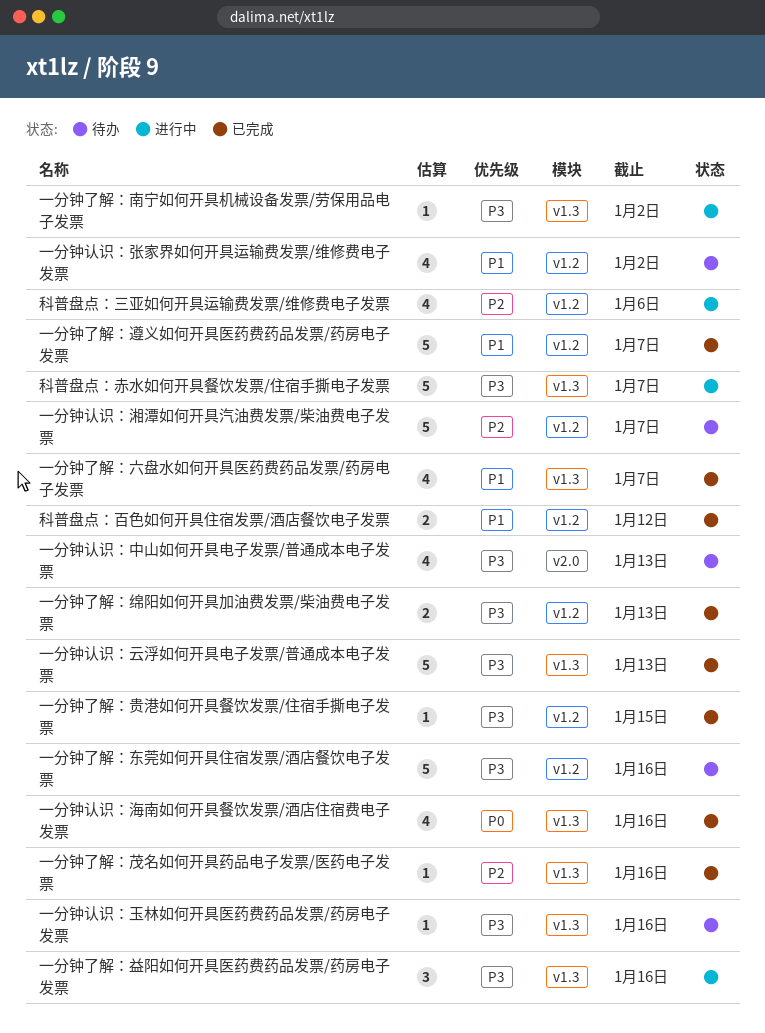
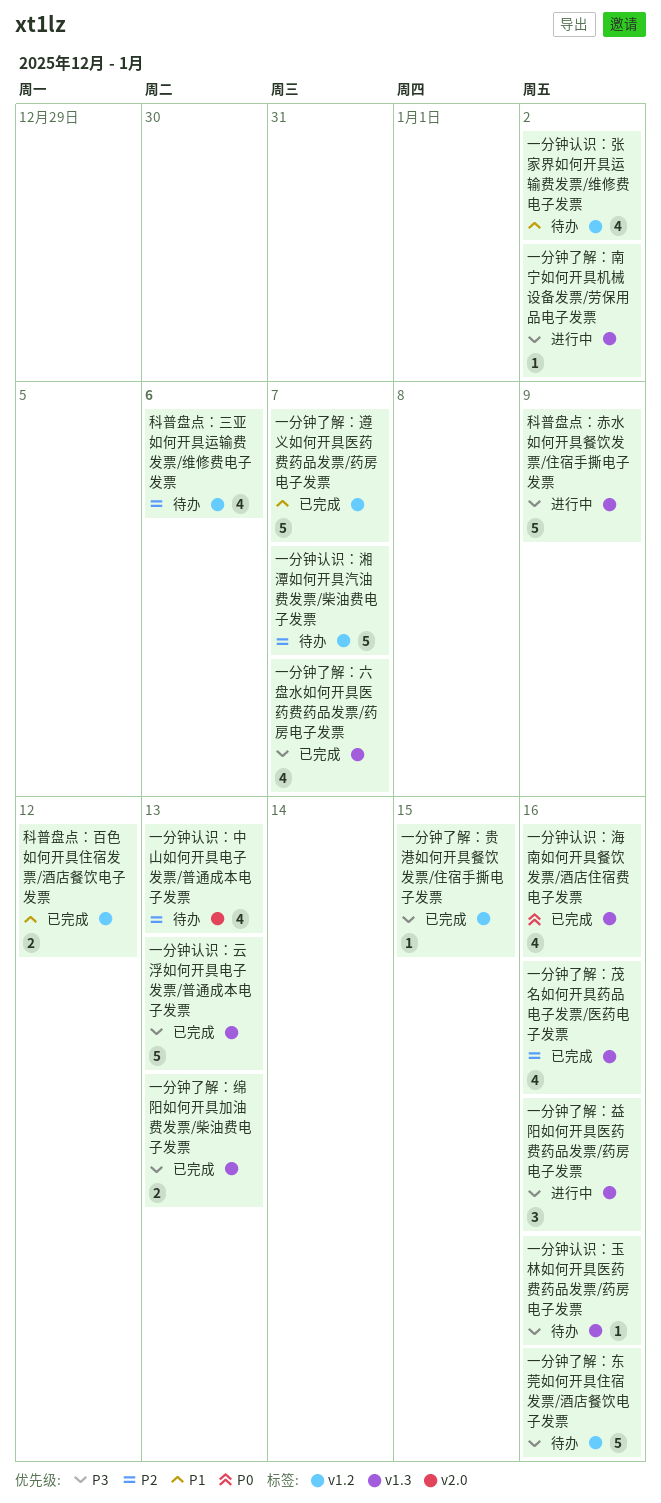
一分钟了解：六盘水如何开具医药费药品发票/药房电子发票, priority: P1 -> P3
一分钟了解：绵阳如何开具加油费发票/柴油费电子发票, label: v1.2 -> v1.3
一分钟了解：茂名如何开具药品电子发票/医药电子发票, estimate: 1 -> 4
一分钟认识：中山如何开具电子发票/普通成本电子发票, priority: P3 -> P2
科普盘点：三亚如何开具运输费发票/维修费电子发票, status: 进行中 -> 待办
科普盘点：赤水如何开具餐饮发票/住宿手撕电子发票, due: Jan 7 -> Jan 9

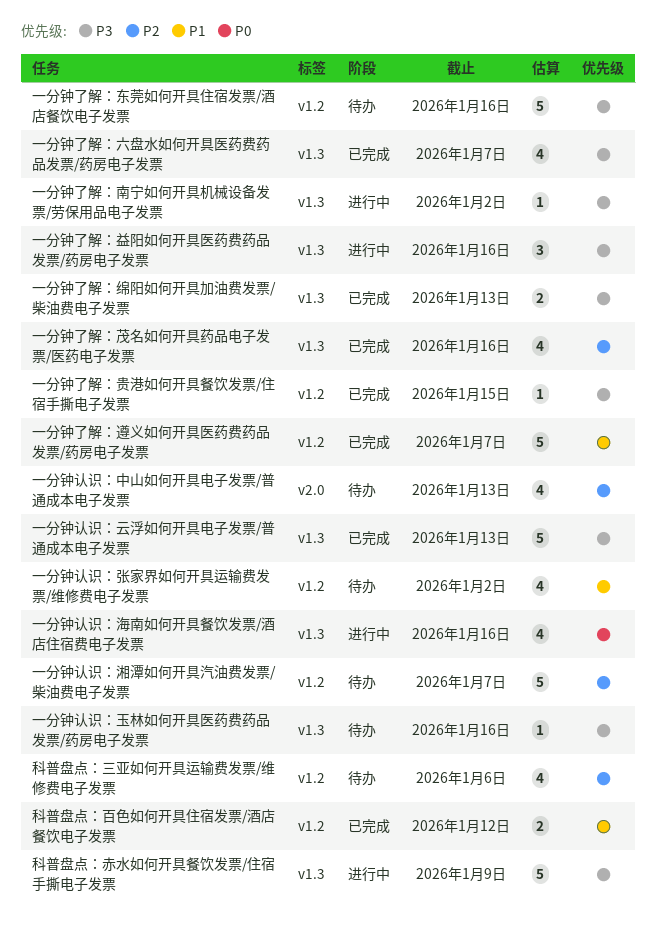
一分钟认识：海南如何开具餐饮发票/酒店住宿费电子发票, status: 已完成 -> 进行中

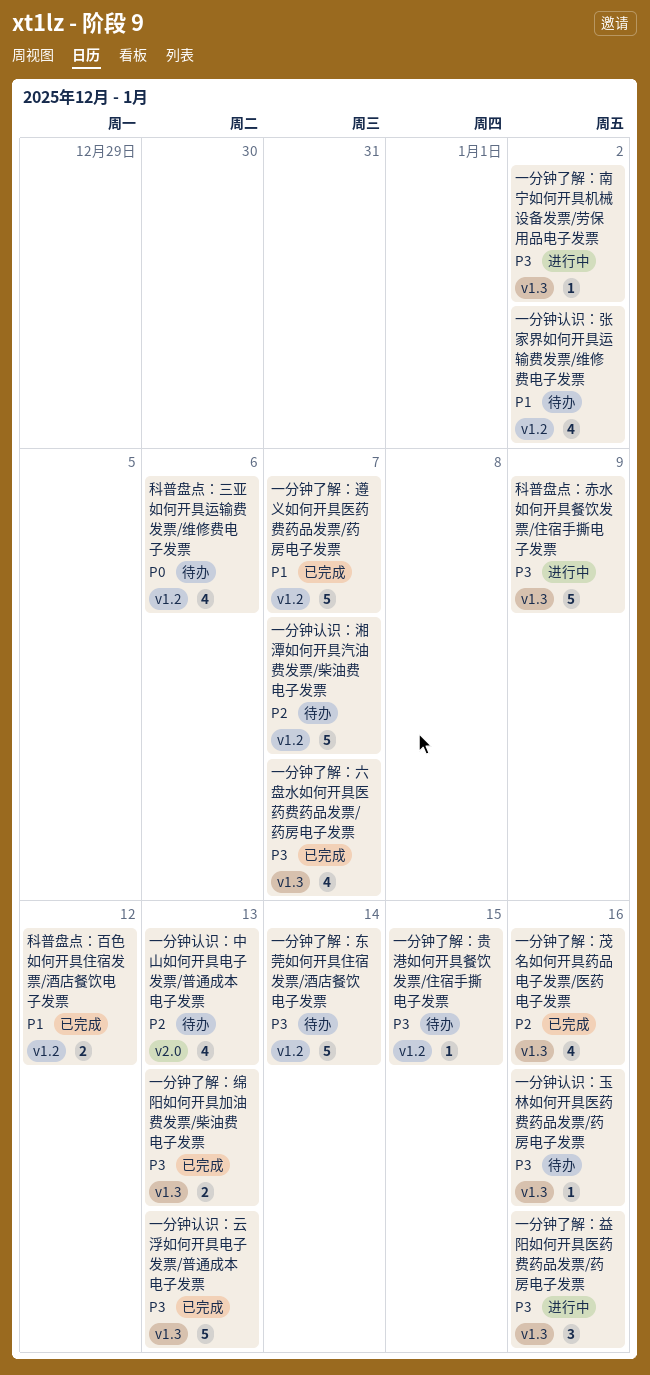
一分钟了解：东莞如何开具住宿发票/酒店餐饮电子发票, due: Jan 16 -> Jan 14
一分钟了解：贵港如何开具餐饮发票/住宿手撕电子发票, status: 已完成 -> 待办
一分钟认识：海南如何开具餐饮发票/酒店住宿费电子发票: present -> none
科普盘点：三亚如何开具运输费发票/维修费电子发票, priority: P2 -> P0

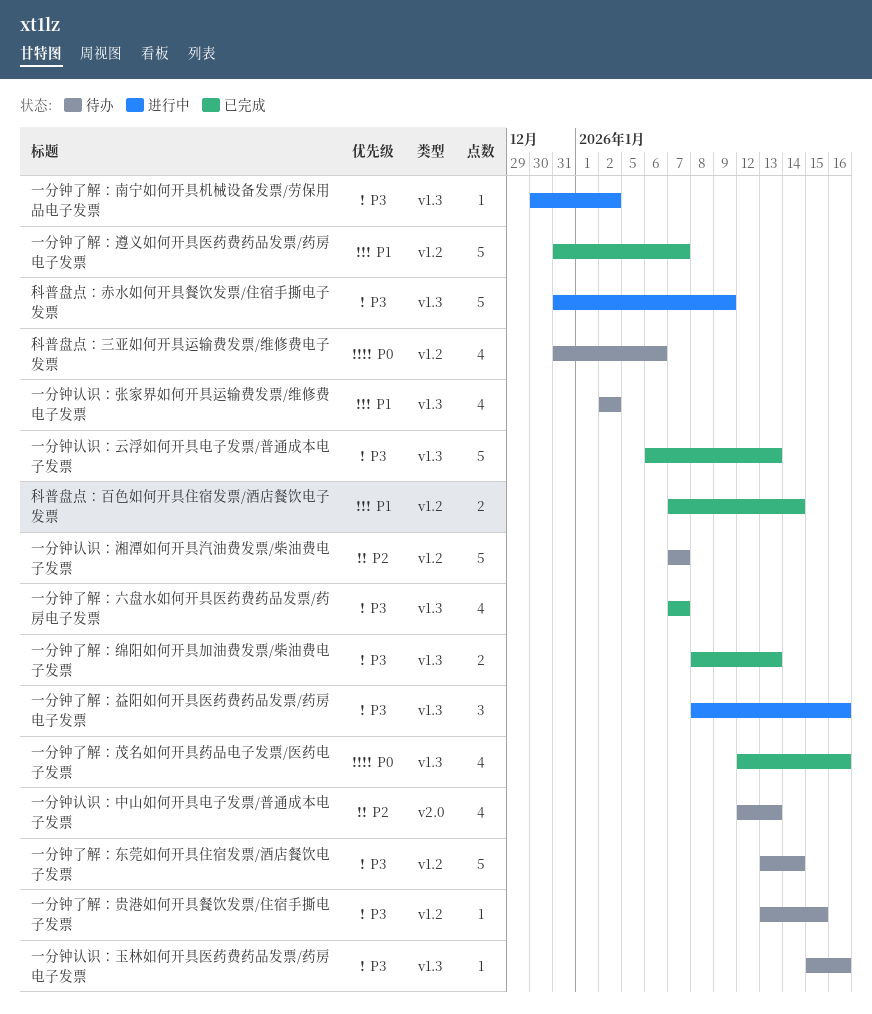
一分钟了解：茂名如何开具药品电子发票/医药电子发票, priority: P2 -> P0
一分钟认识：张家界如何开具运输费发票/维修费电子发票, label: v1.2 -> v1.3
科普盘点：百色如何开具住宿发票/酒店餐饮电子发票, due: Jan 12 -> Jan 14

